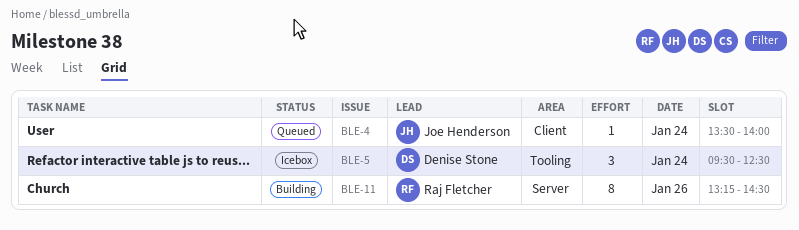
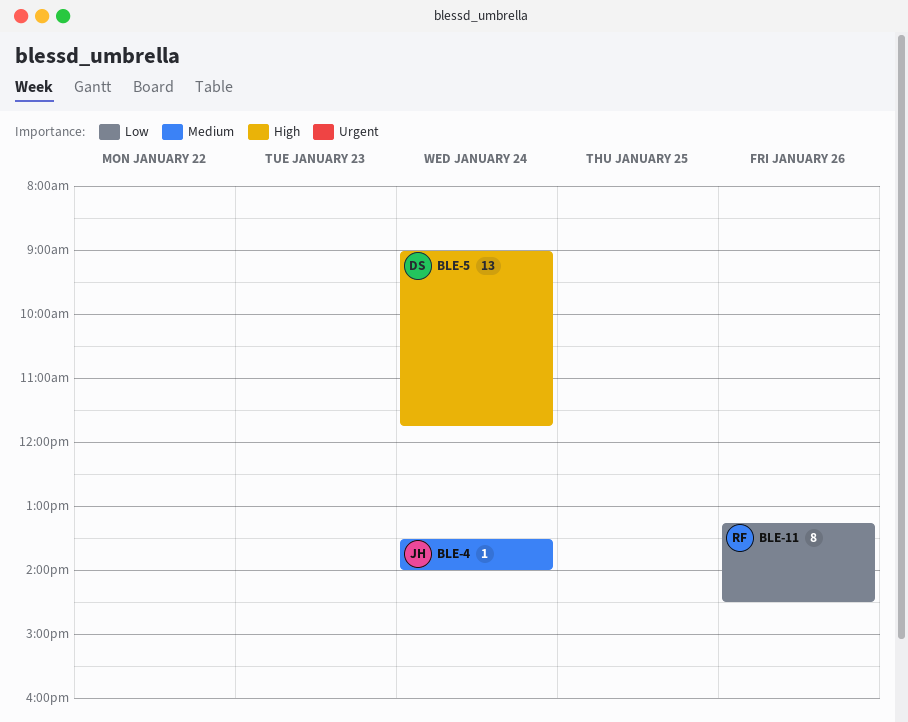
BLE-5, estimate: 3 -> 13
BLE-5, begins: 09:30 -> 09:00
BLE-5, ends: 12:30 -> 11:45

